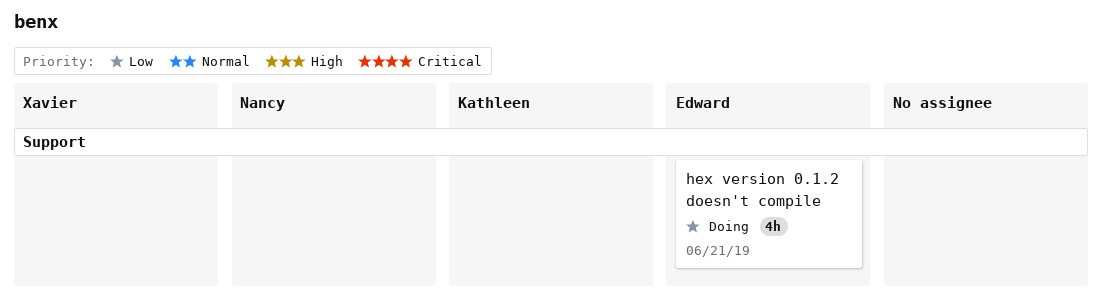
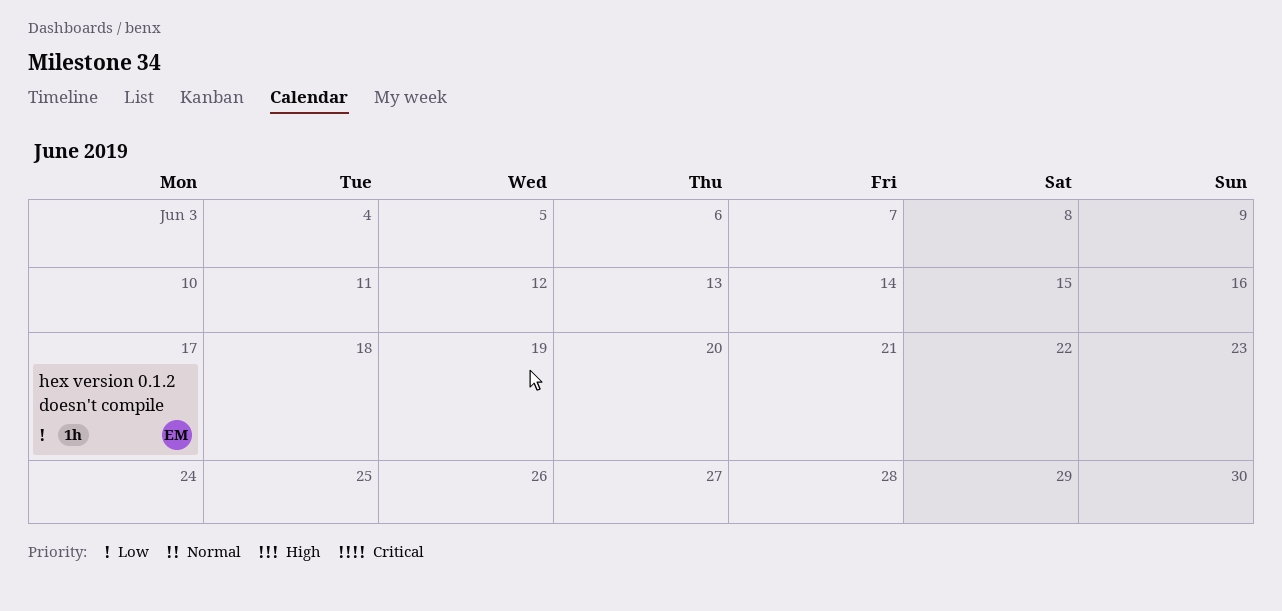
hex version 0.1.2 doesn't compile, estimate: 4h -> 1h
hex version 0.1.2 doesn't compile, due: Jun 21 -> Jun 17

